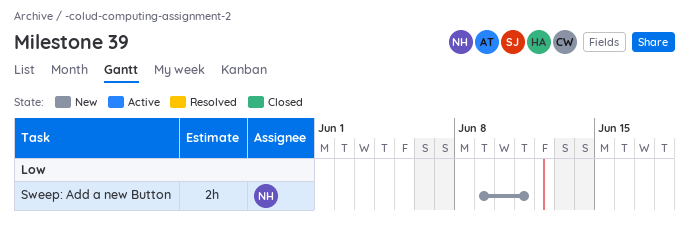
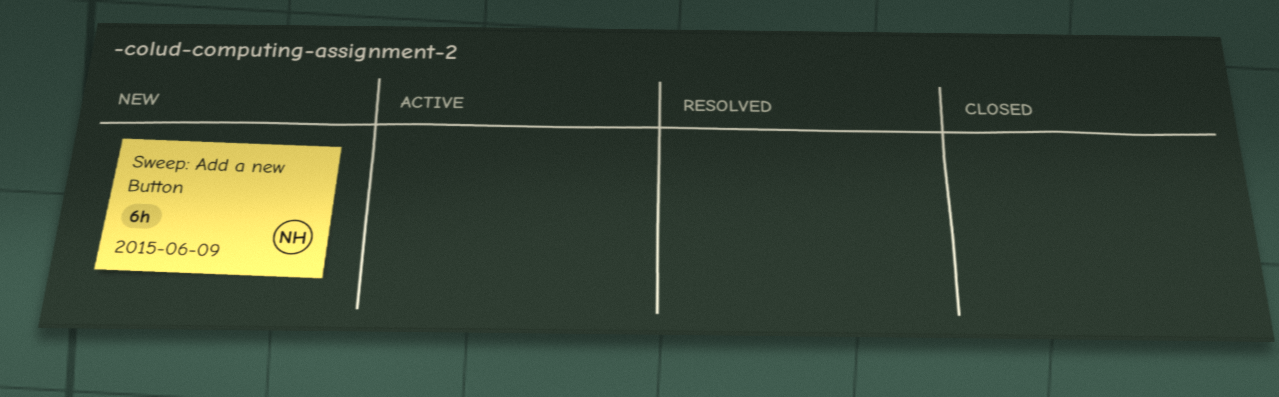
Sweep: Add a new Button, estimate: 2h -> 6h
Sweep: Add a new Button, due: Jun 11 -> Jun 9

